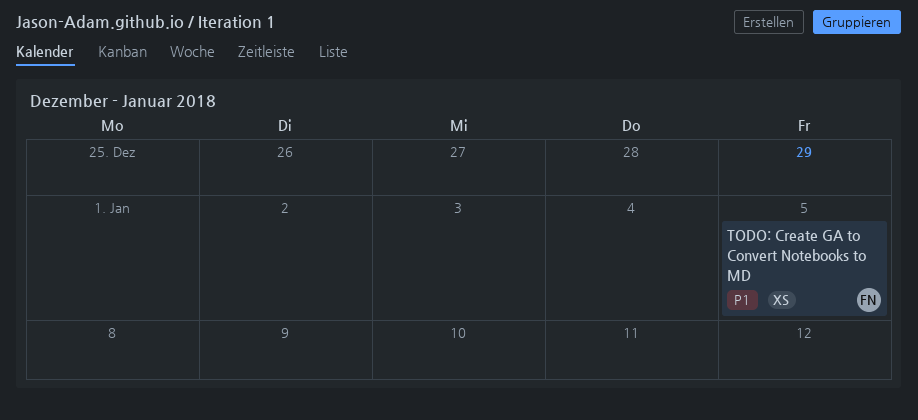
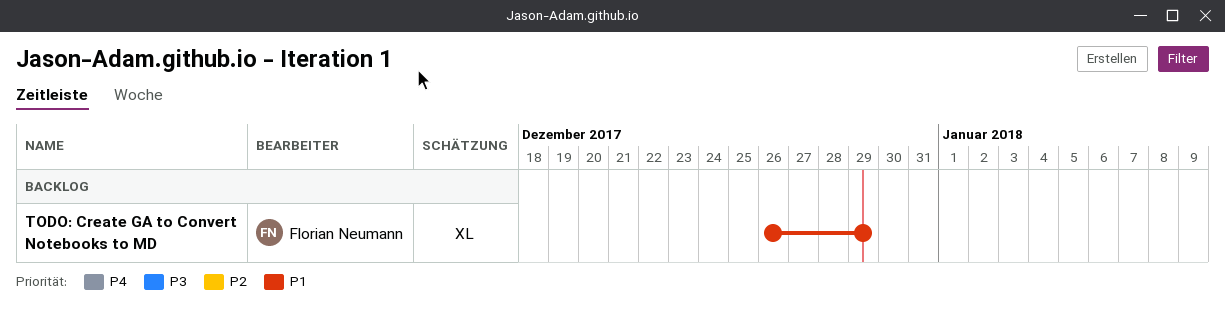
TODO: Create GA to Convert Notebooks to MD, estimate: XS -> XL
TODO: Create GA to Convert Notebooks to MD, due: Jan 5 -> Dec 29

